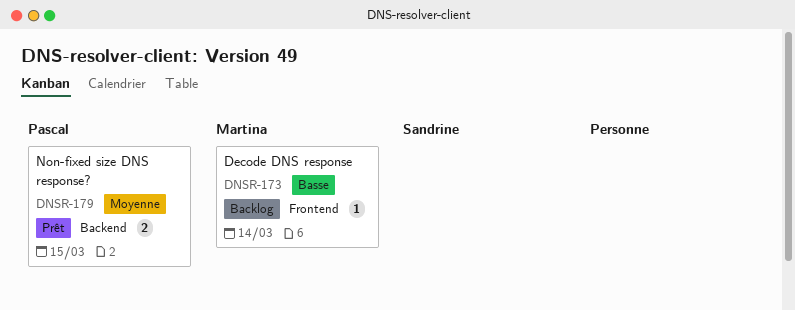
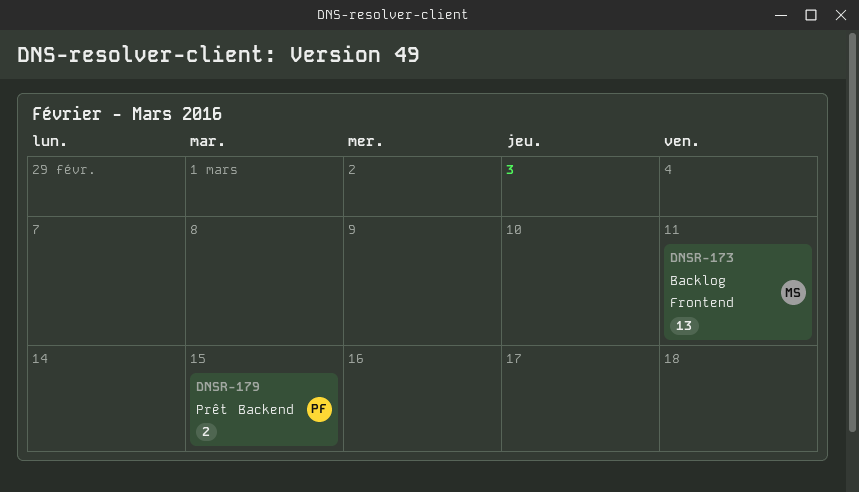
DNSR-173, estimate: 1 -> 13
DNSR-173, due: Mar 14 -> Mar 11

